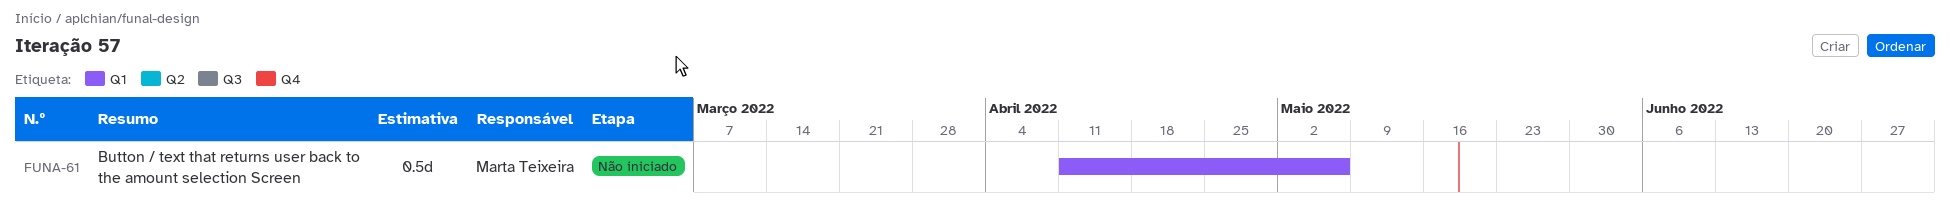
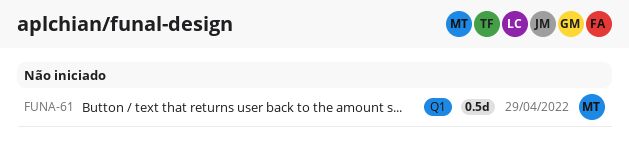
FUNA-61, due: May 6 -> Apr 29

